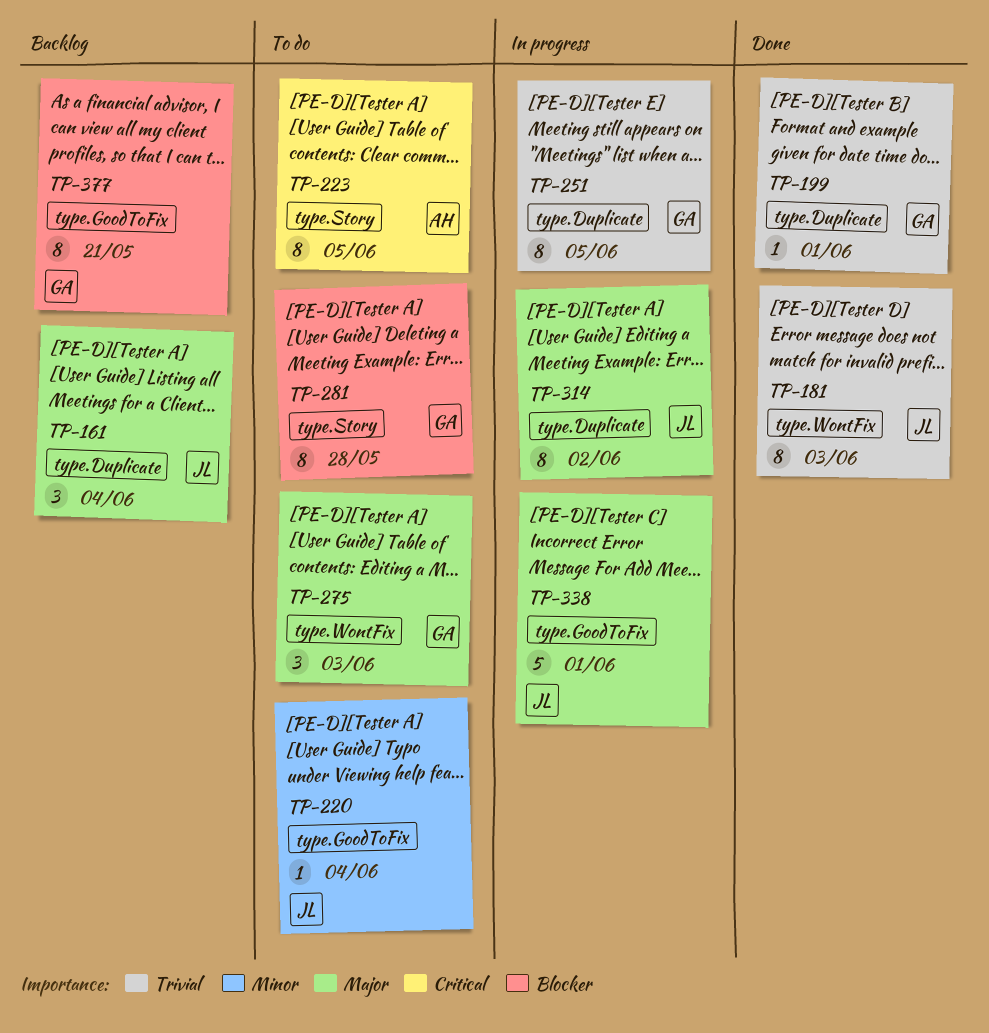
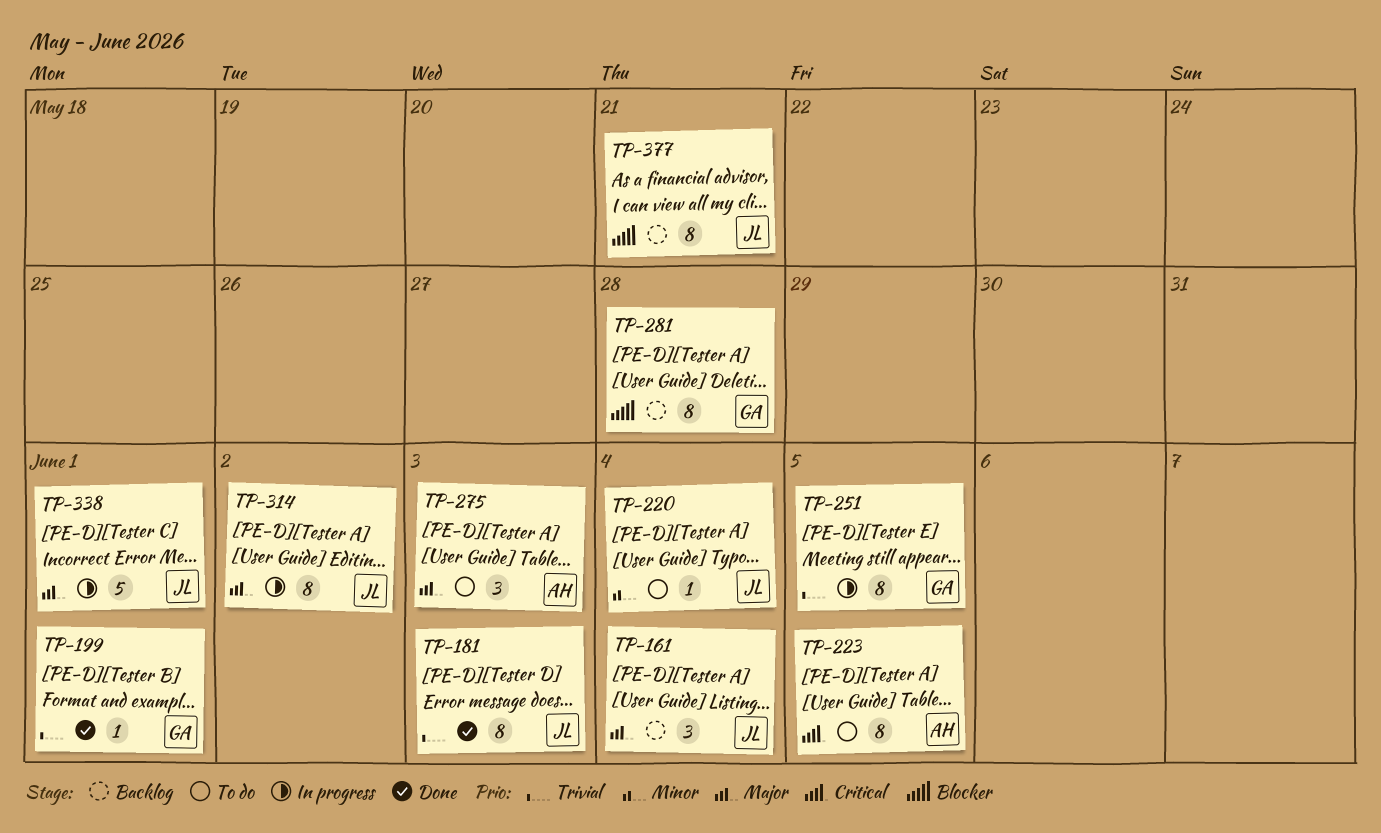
TP-275, owner: GA -> AH
TP-281, status: To do -> Backlog
TP-377, owner: GA -> JL

